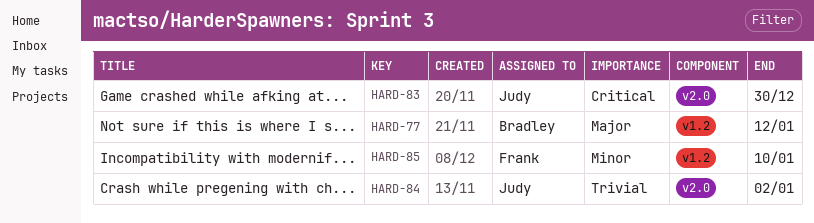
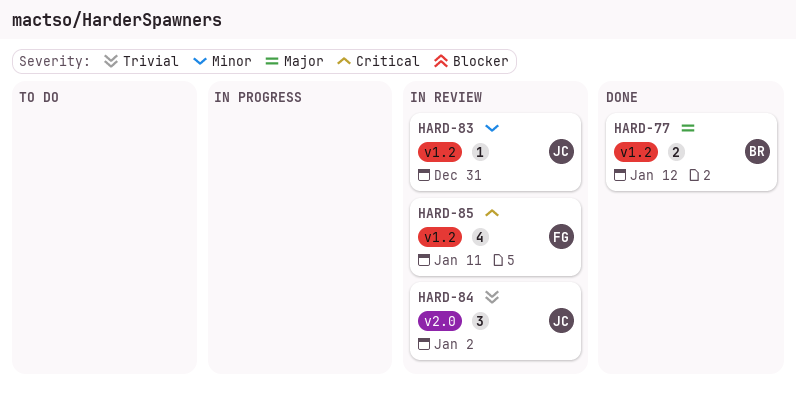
HARD-83, priority: Critical -> Minor
HARD-83, label: v2.0 -> v1.2
HARD-83, due: Dec 30 -> Dec 31
HARD-85, priority: Minor -> Critical
HARD-85, due: Jan 10 -> Jan 11

